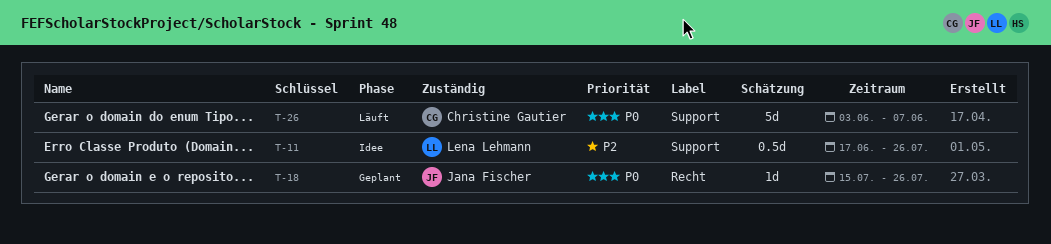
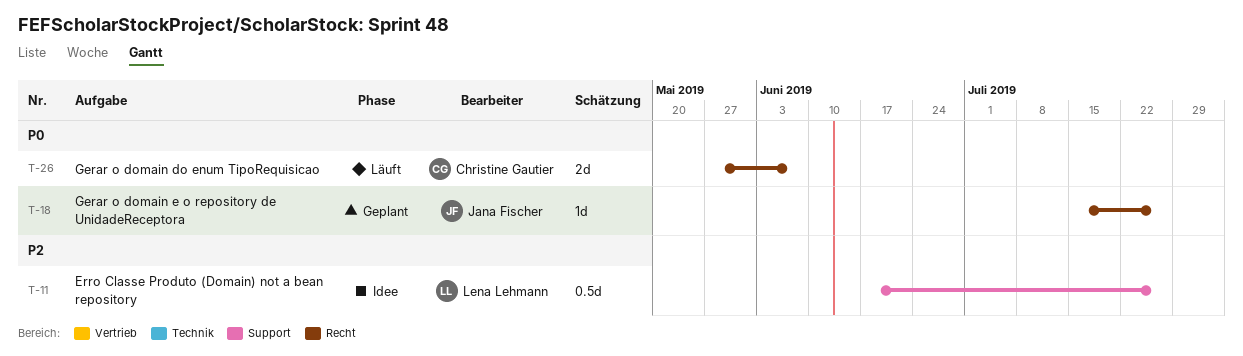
T-26, label: Support -> Recht
T-26, estimate: 5d -> 2d
T-26, start: Jun 3 -> May 27

